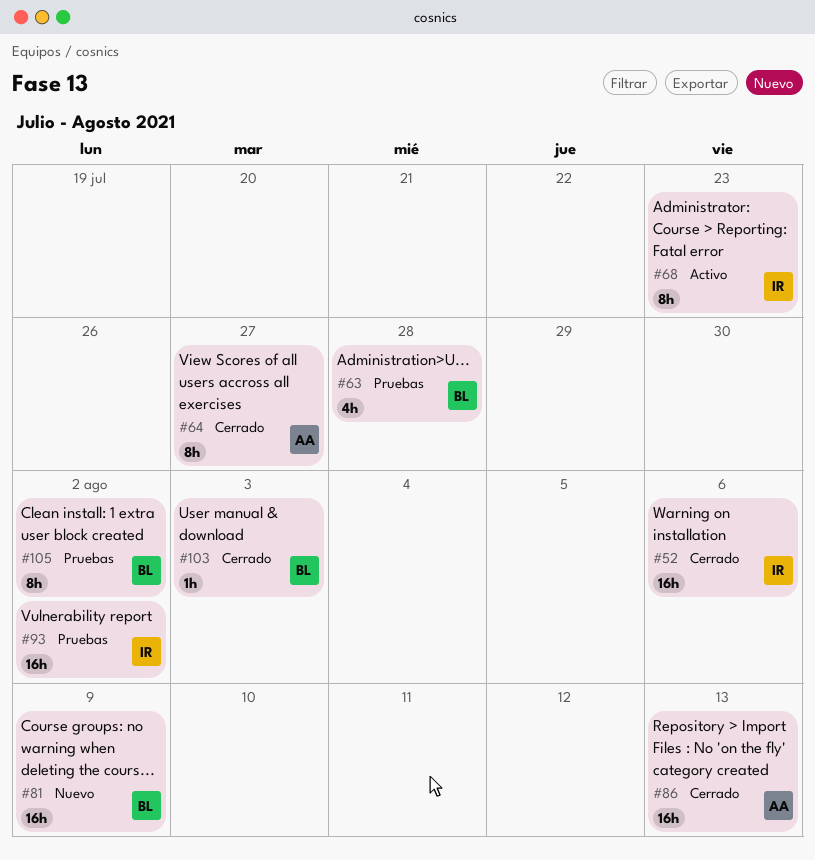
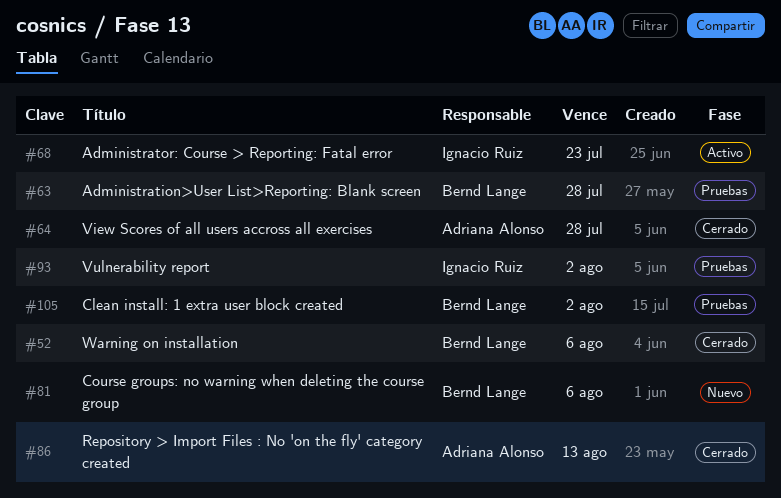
#52, owner: Ignacio Ruiz -> Bernd Lange
#64, due: Jul 27 -> Jul 28
#81, due: Aug 9 -> Aug 6
#103: present -> none

